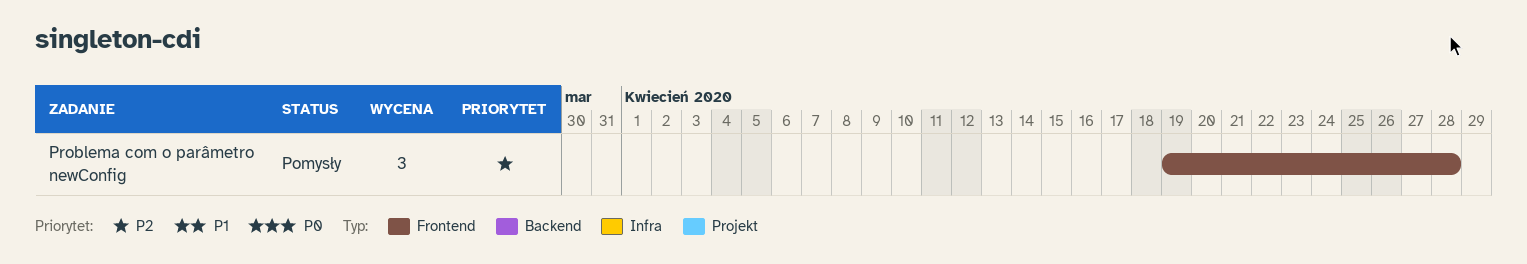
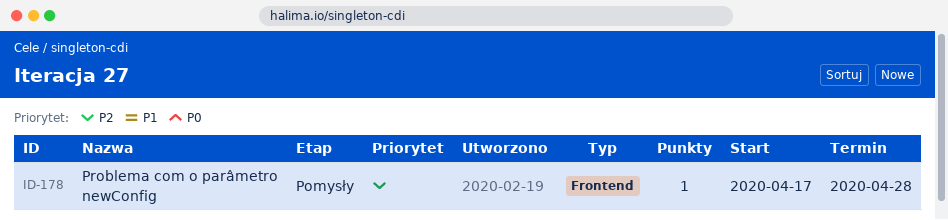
Problema com o parâmetro newConfig, estimate: 3 -> 1
Problema com o parâmetro newConfig, start: Apr 19 -> Apr 17

